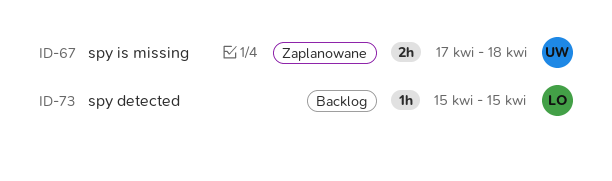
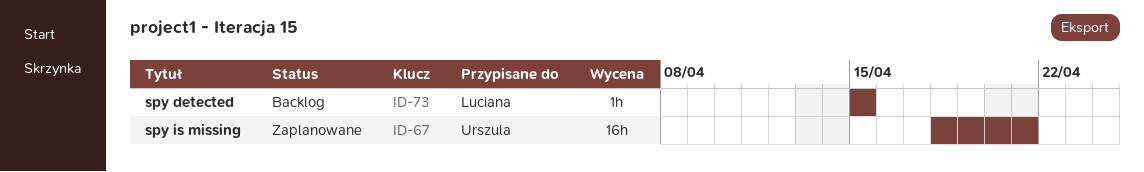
ID-67, estimate: 2h -> 16h
ID-67, start: Apr 17 -> Apr 18
ID-67, due: Apr 18 -> Apr 21

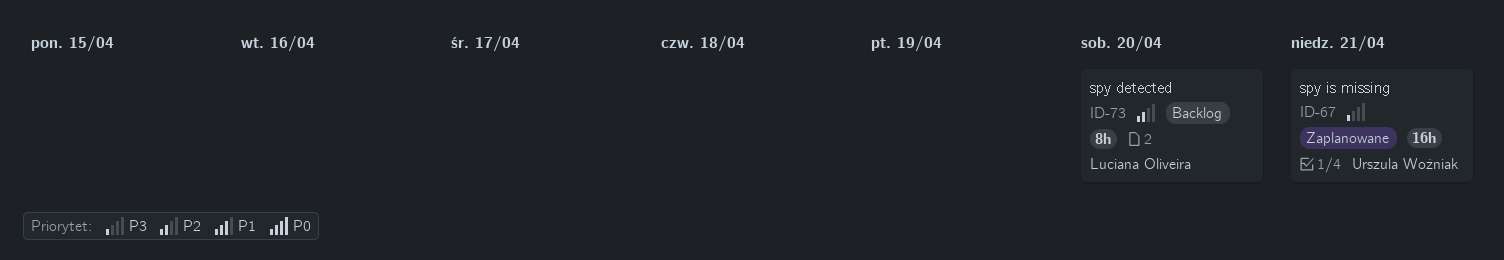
ID-73, estimate: 1h -> 8h
ID-73, due: Apr 15 -> Apr 20

